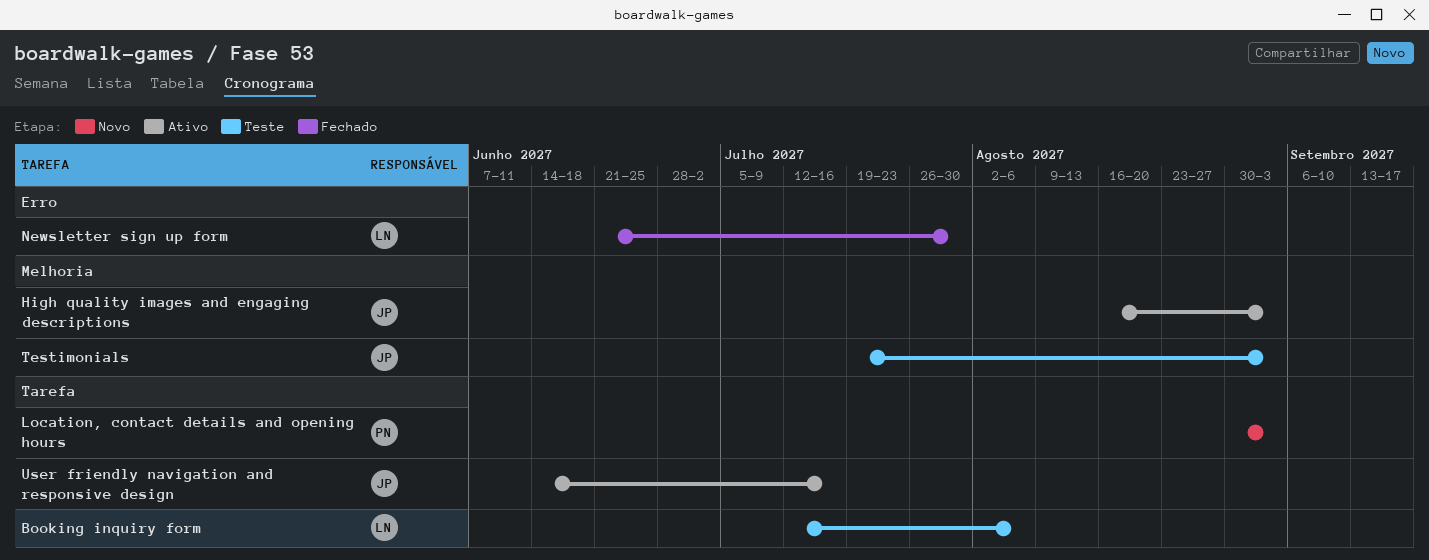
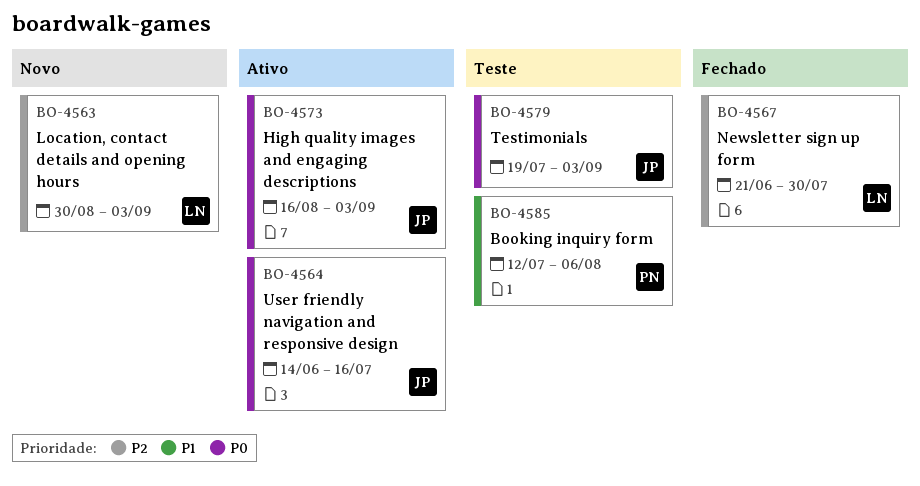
Booking inquiry form, owner: LN -> PN
Location, contact details and opening hours, owner: PN -> LN

